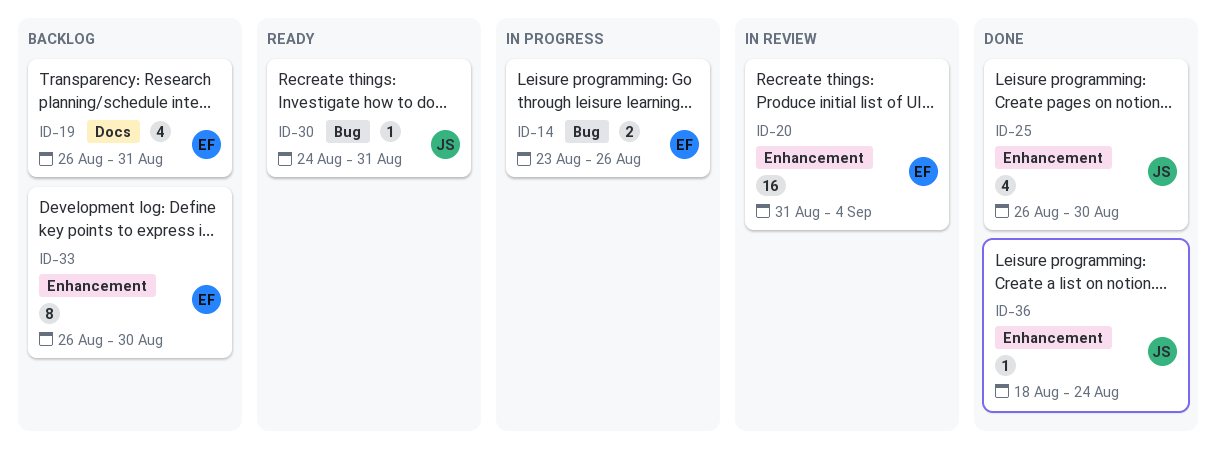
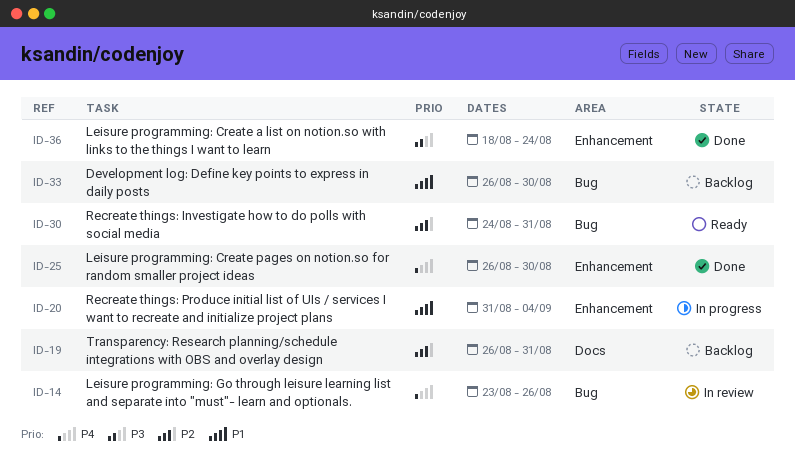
ID-14, status: In progress -> In review
ID-20, status: In review -> In progress
ID-33, label: Enhancement -> Bug

